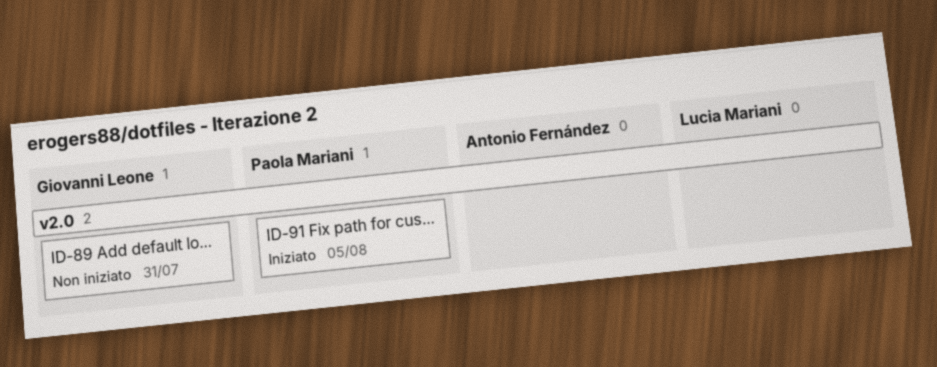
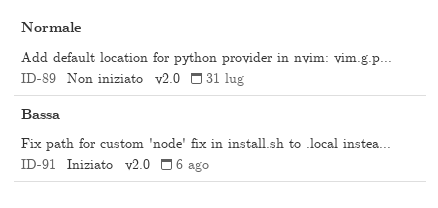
ID-91, due: Aug 5 -> Aug 6

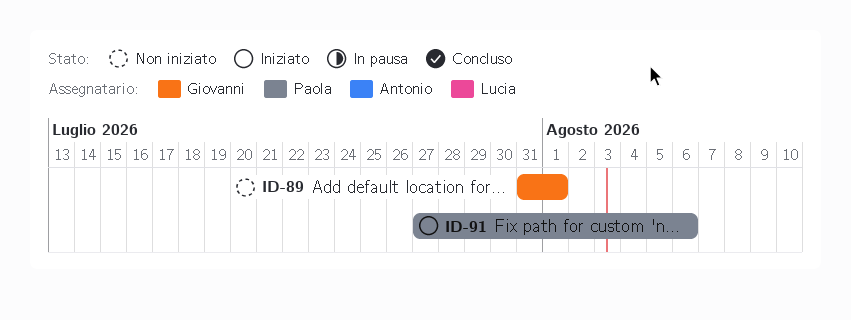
ID-89, due: Jul 31 -> Aug 1

